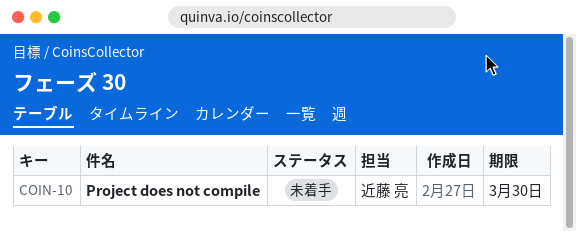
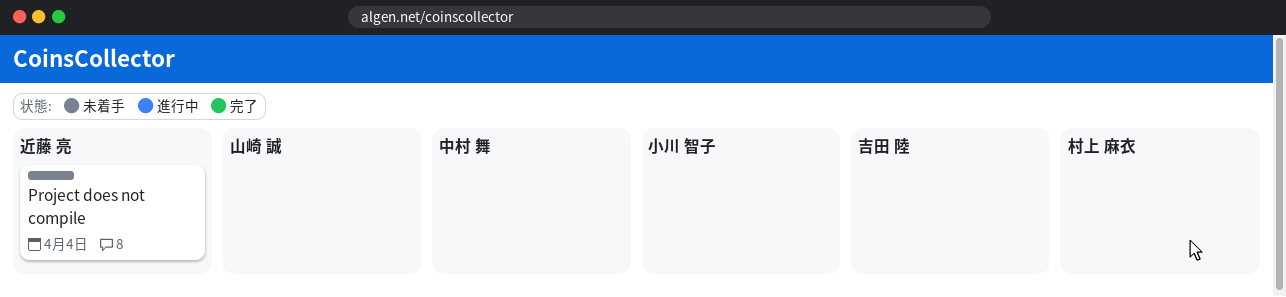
Project does not compile, due: Mar 30 -> Apr 4

